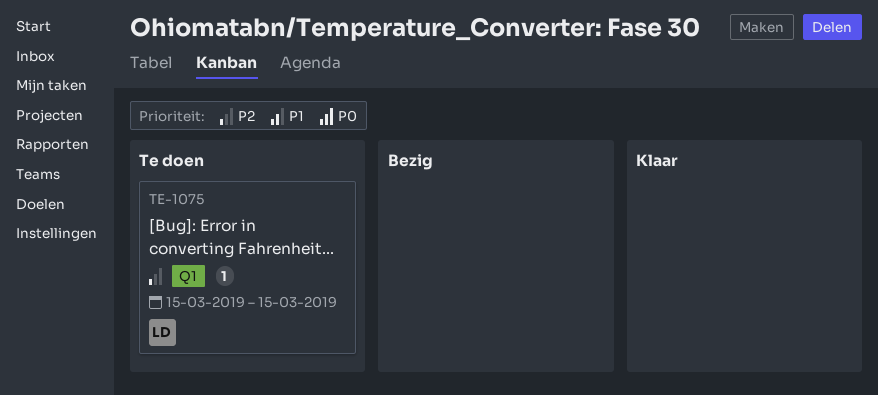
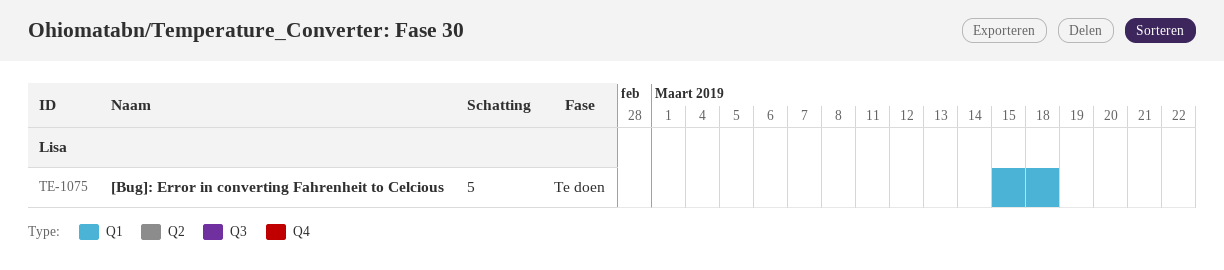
TE-1075, estimate: 1 -> 5
TE-1075, due: Mar 15 -> Mar 18

